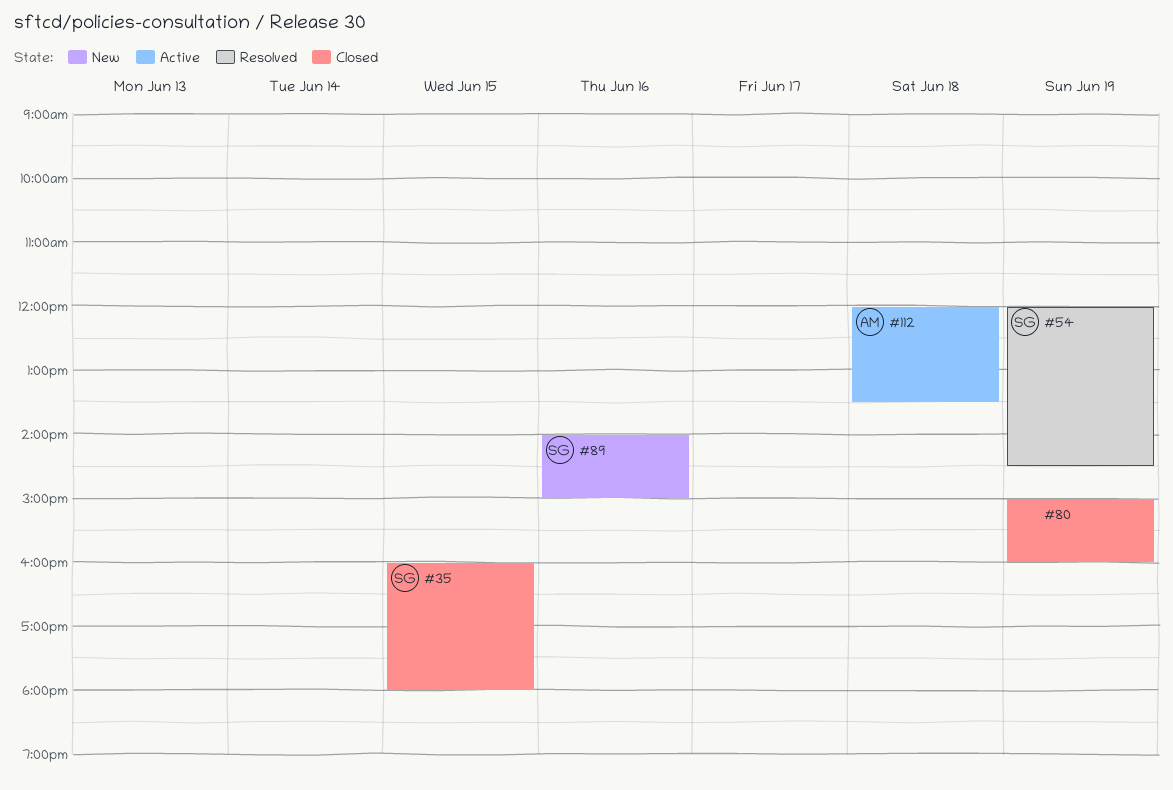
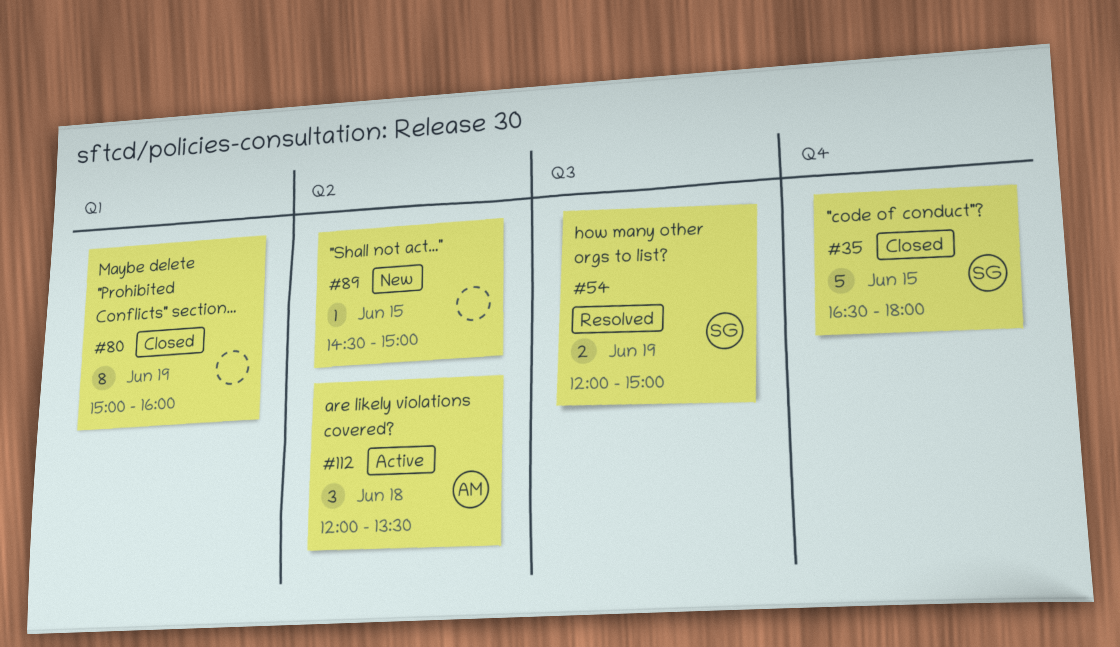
#35, begins: 16:00 -> 16:30
#54, ends: 14:30 -> 15:00
#89, owner: SG -> none
#89, day: Jun 16 -> Jun 15
#89, begins: 14:00 -> 14:30

